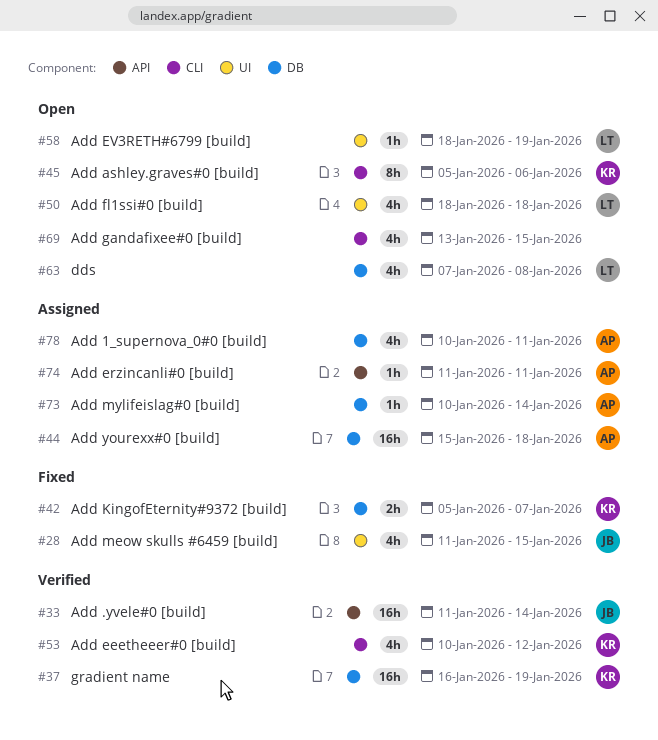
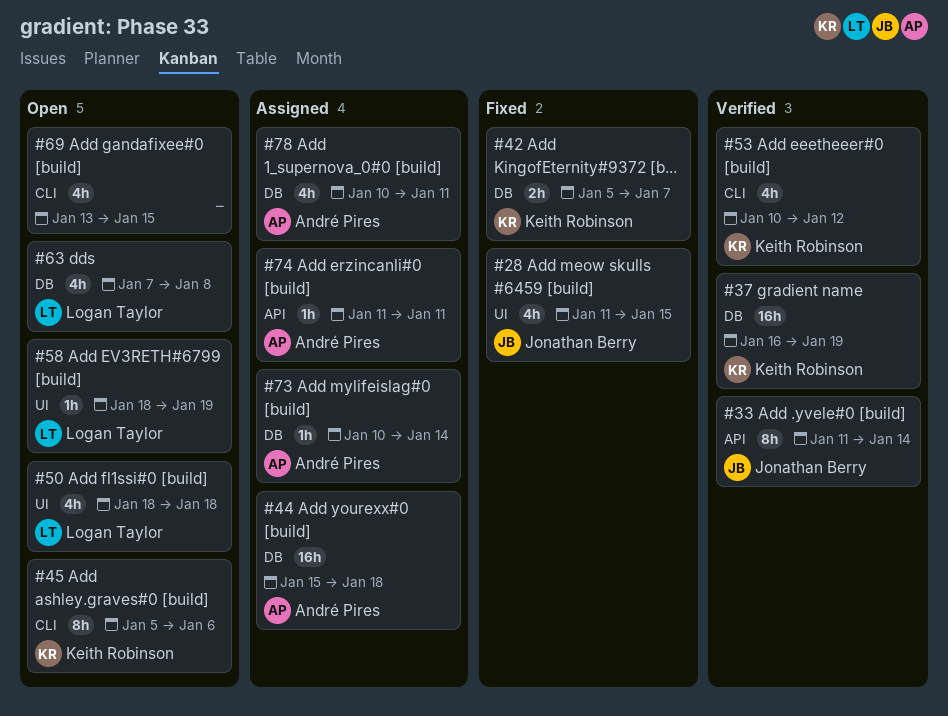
#33, estimate: 16h -> 8h

